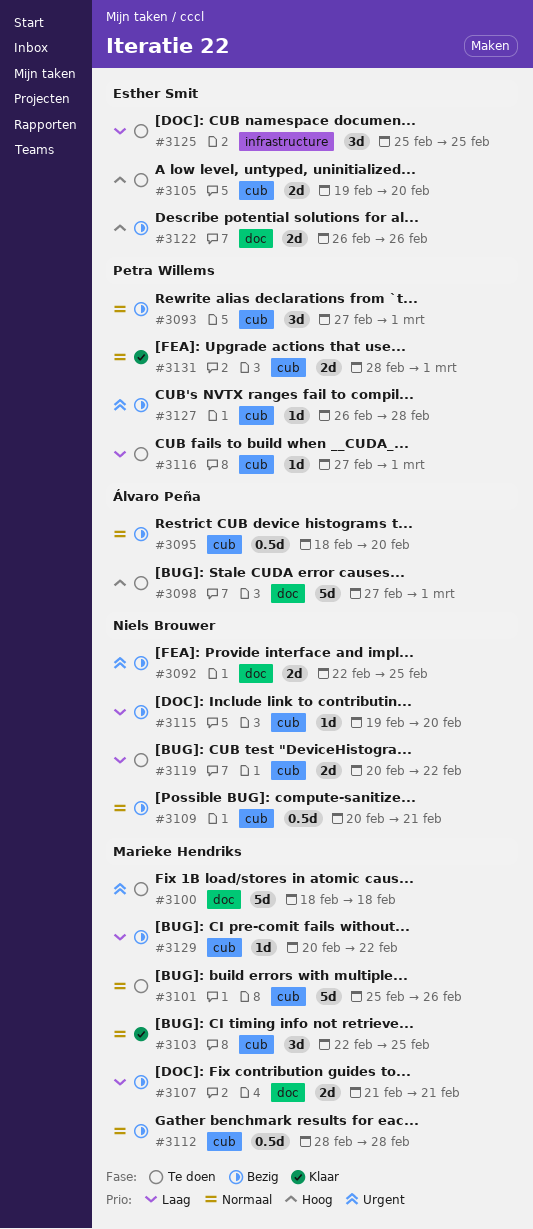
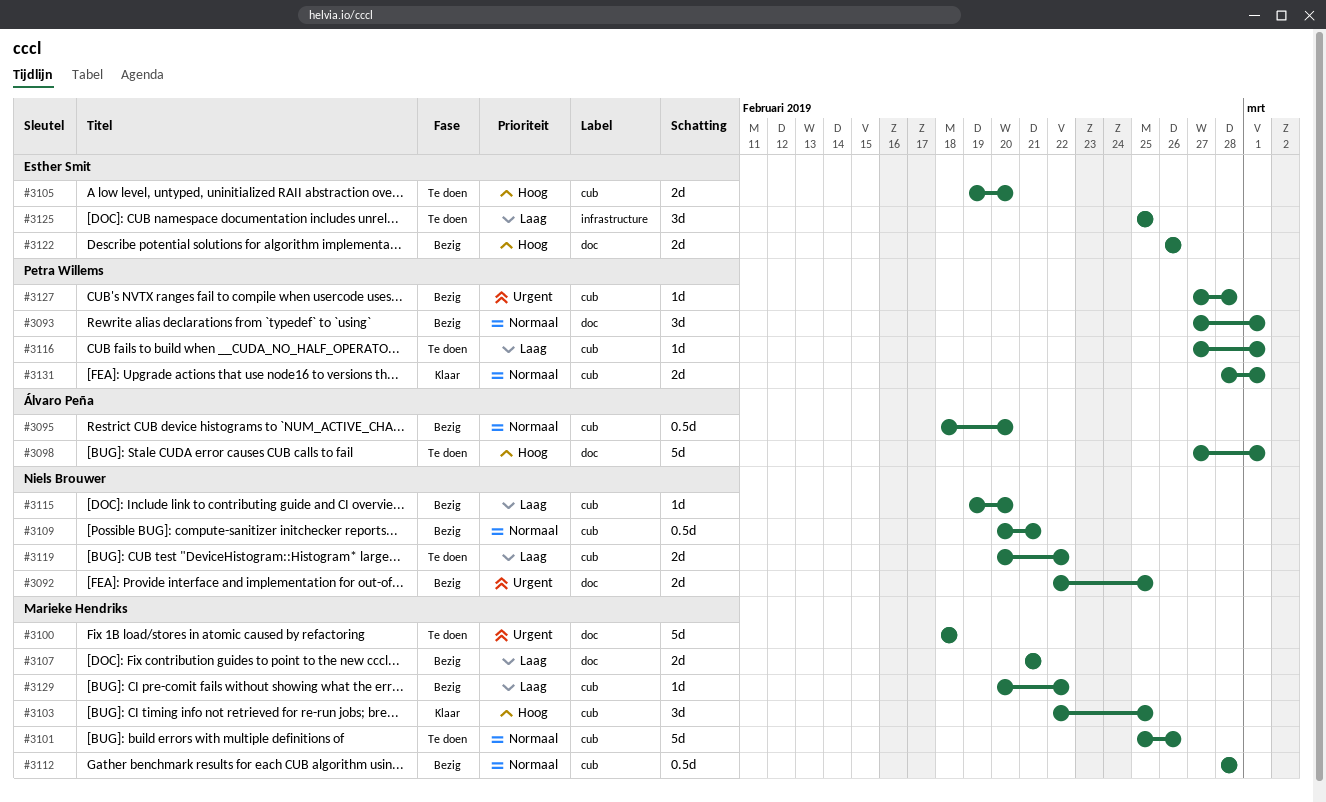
#3093, label: cub -> doc
#3103, priority: Normaal -> Hoog
#3127, start: Feb 26 -> Feb 27

